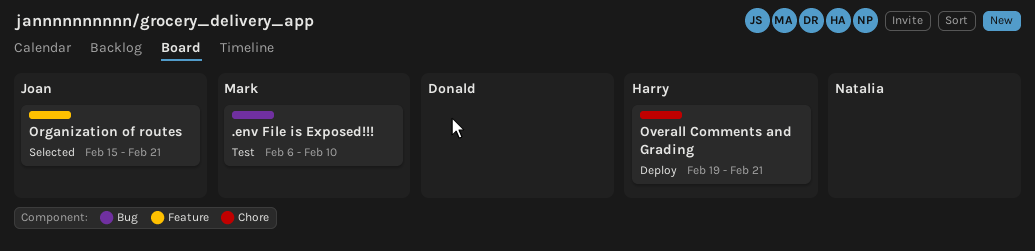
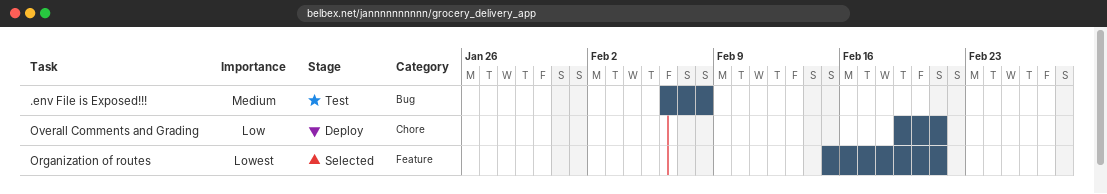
.env File is Exposed!!!, due: Feb 10 -> Feb 8

